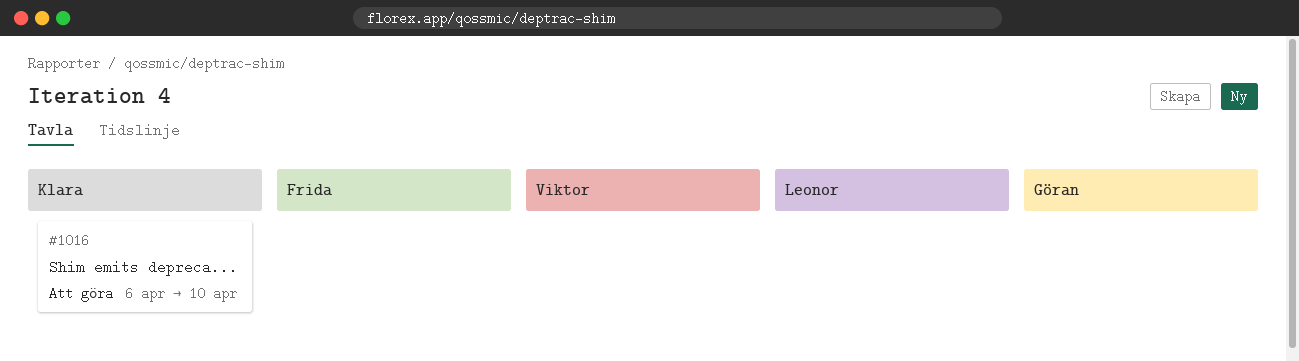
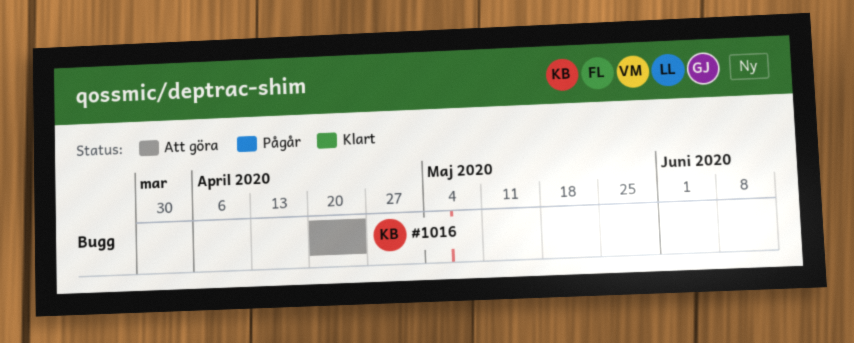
#1016, start: Apr 6 -> Apr 20
#1016, due: Apr 10 -> Apr 24

